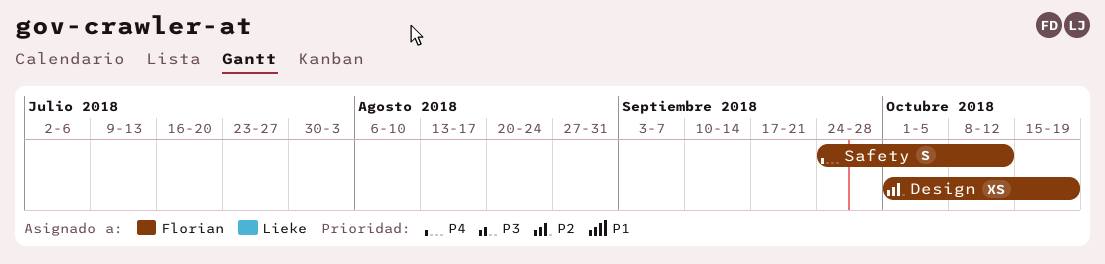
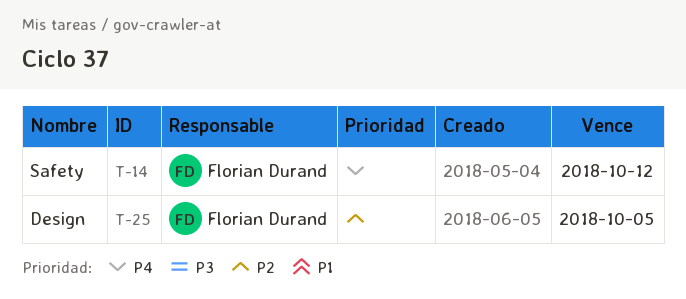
Design, due: Oct 19 -> Oct 5

